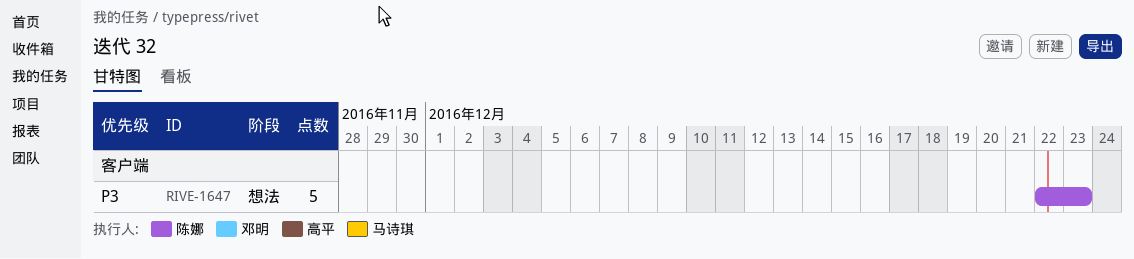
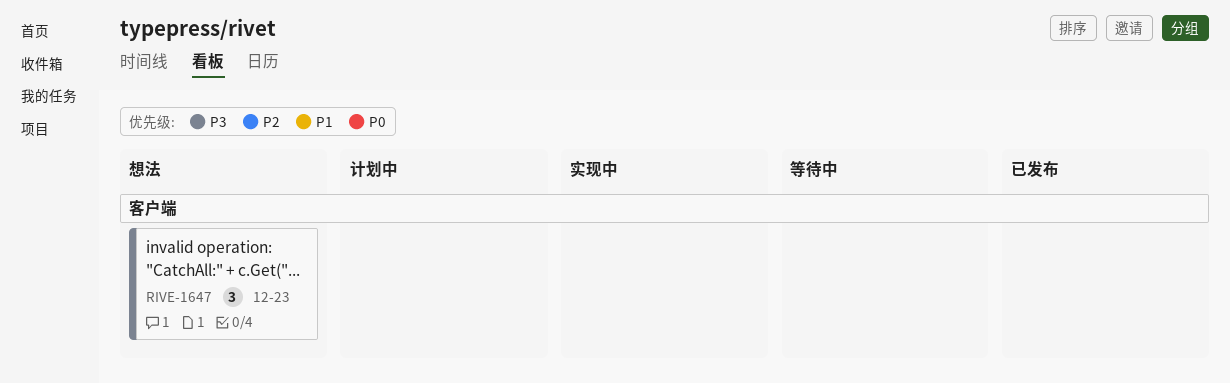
RIVE-1647, estimate: 5 -> 3

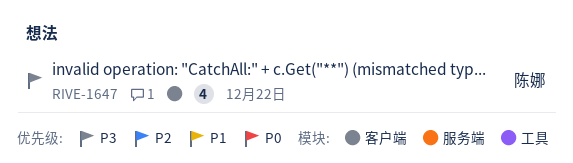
RIVE-1647, estimate: 3 -> 4
RIVE-1647, due: Dec 23 -> Dec 22

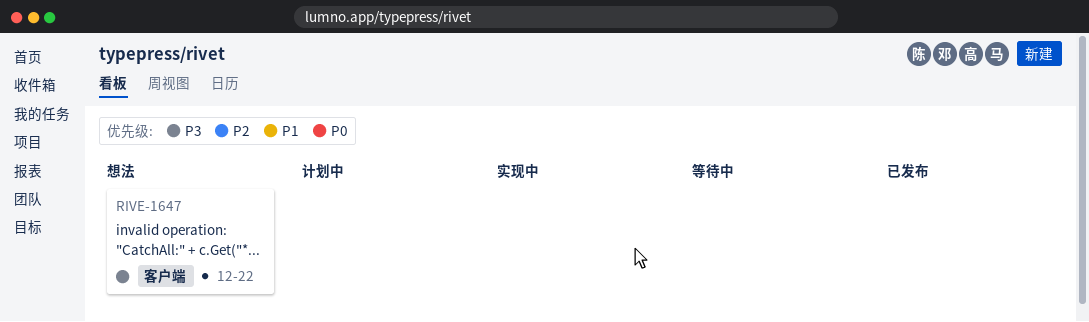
RIVE-1647, estimate: 4 -> 1

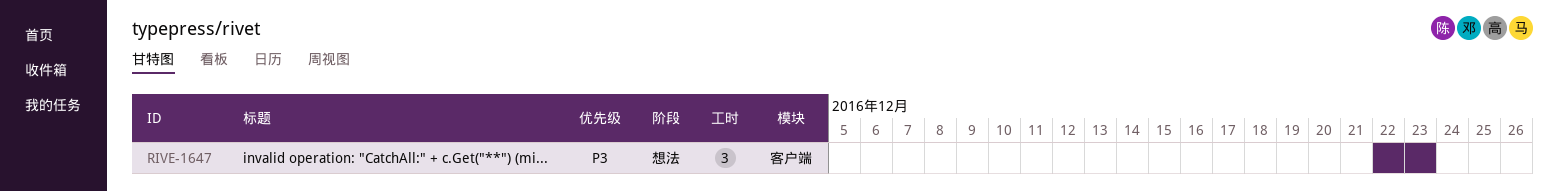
RIVE-1647, estimate: 1 -> 3
RIVE-1647, due: Dec 22 -> Dec 23

